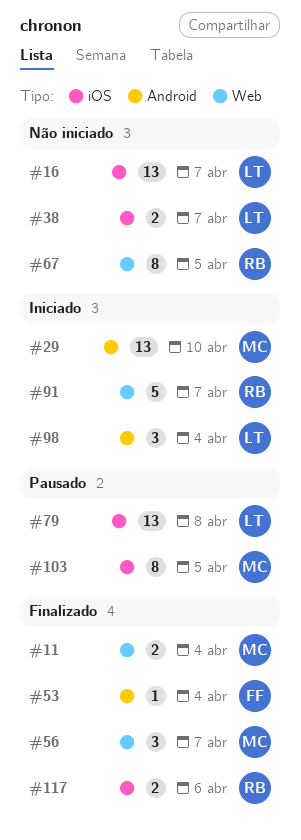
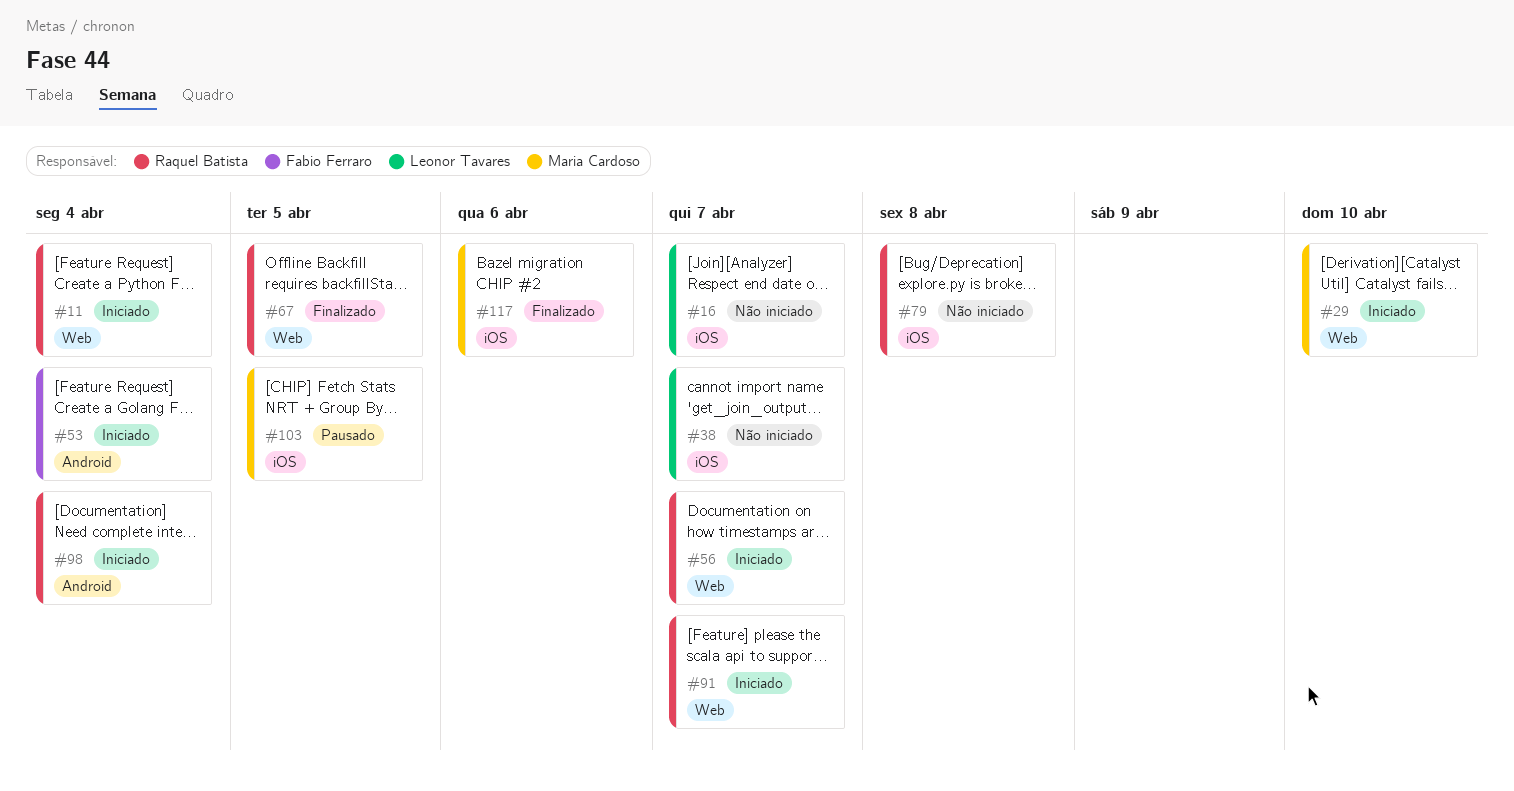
#11, status: Finalizado -> Iniciado
#11, owner: Maria Cardoso -> Raquel Batista
#29, label: Android -> Web
#53, status: Finalizado -> Iniciado
#56, status: Finalizado -> Iniciado
#56, owner: Maria Cardoso -> Raquel Batista
#67, status: Não iniciado -> Finalizado
#79, status: Pausado -> Não iniciado
#79, owner: Leonor Tavares -> Raquel Batista
#98, owner: Leonor Tavares -> Raquel Batista
#117, owner: Raquel Batista -> Maria Cardoso

